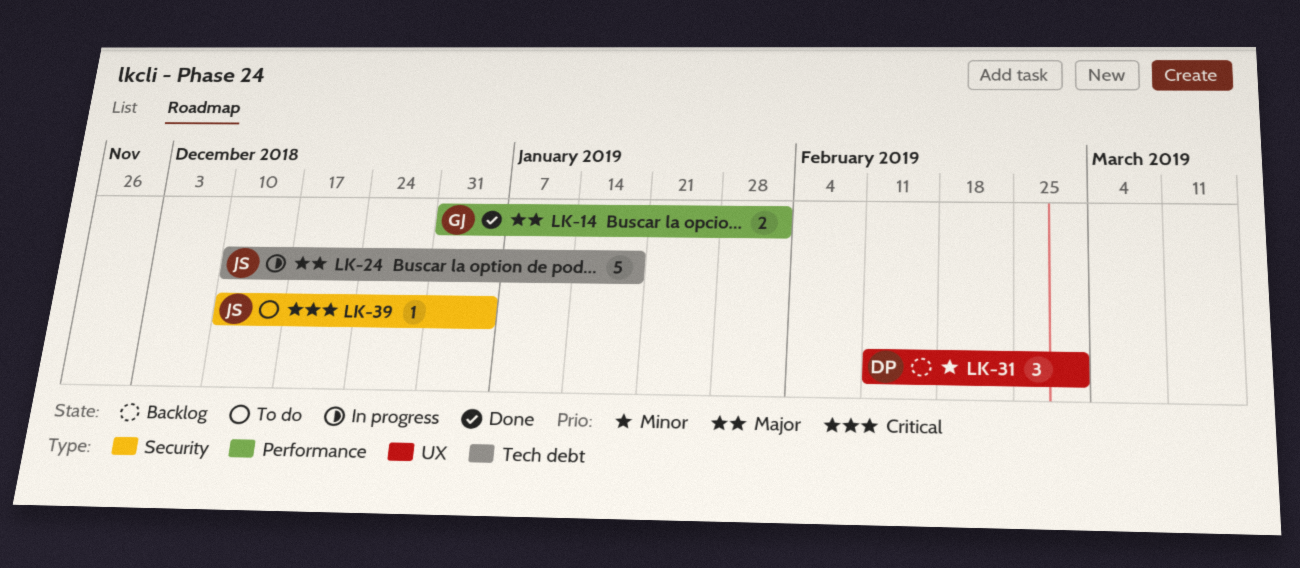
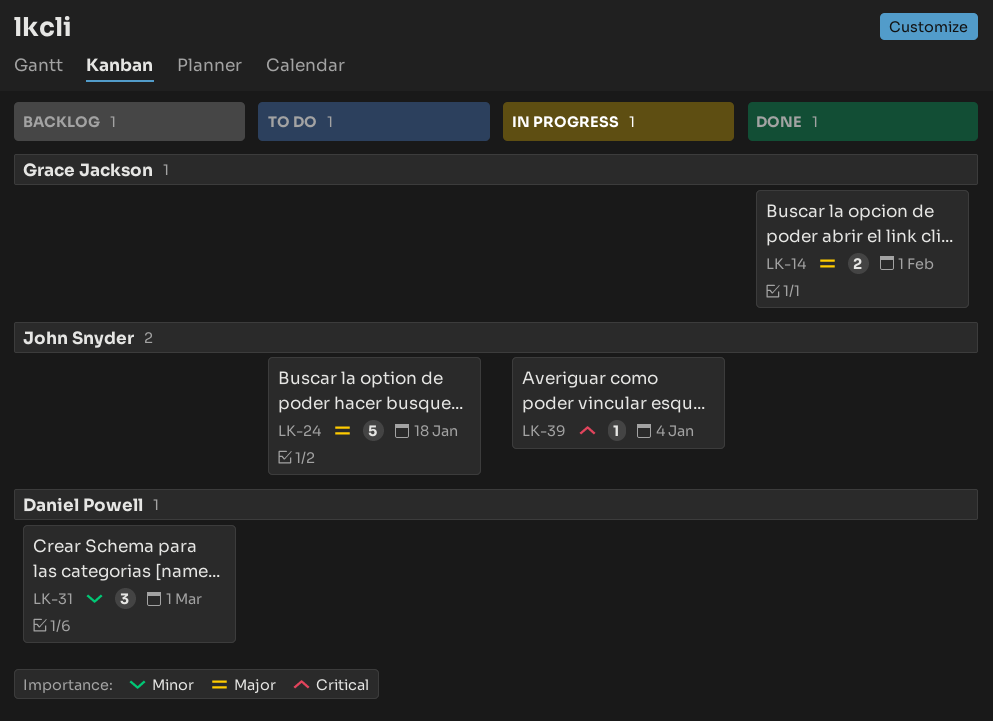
LK-24, status: In progress -> To do
LK-39, status: To do -> In progress

